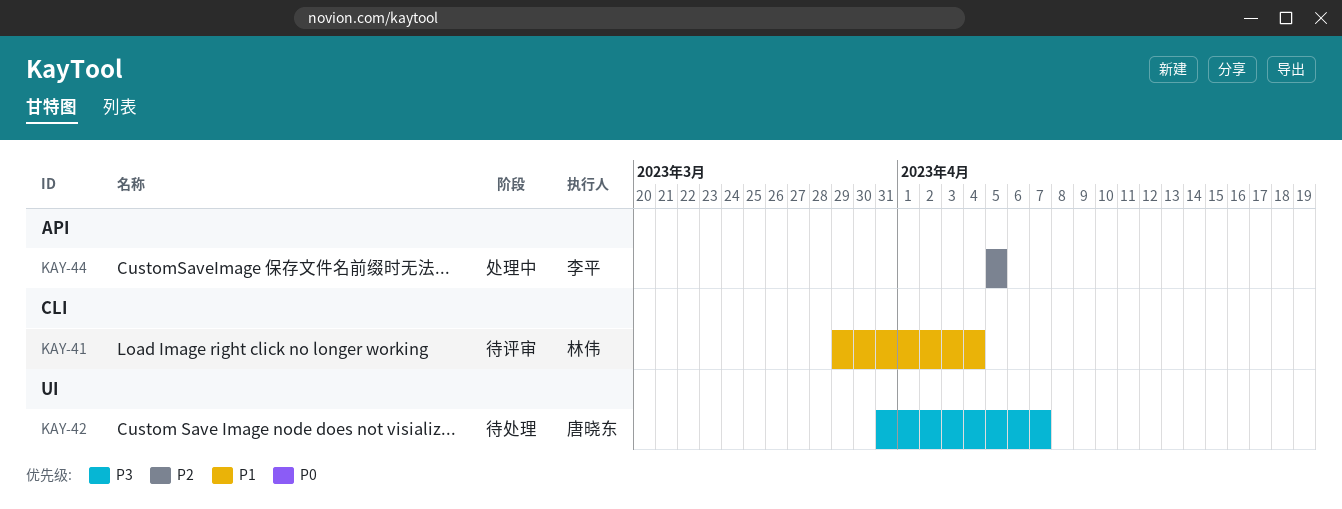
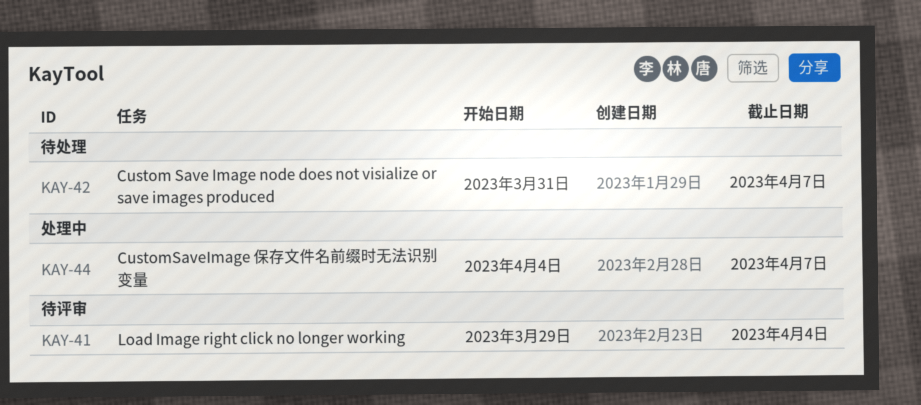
KAY-44, start: Apr 5 -> Apr 4
KAY-44, due: Apr 5 -> Apr 7

